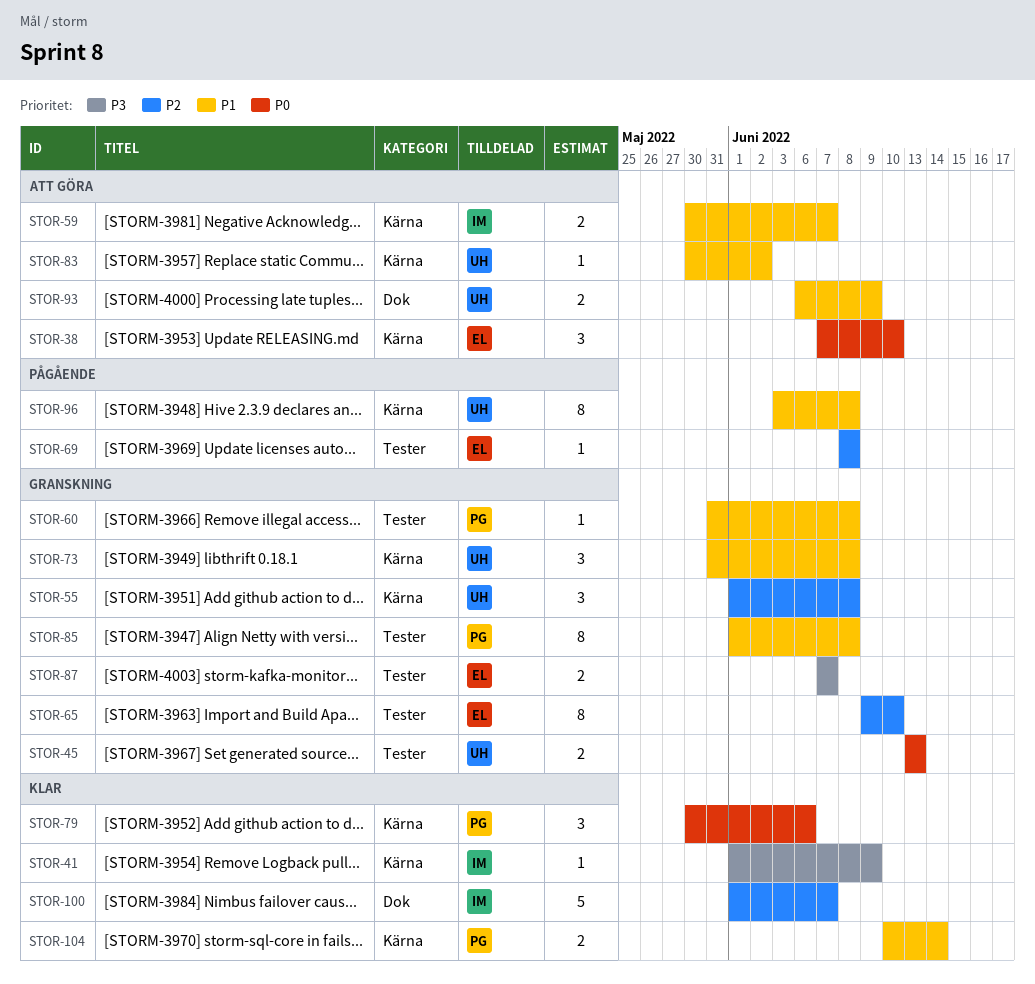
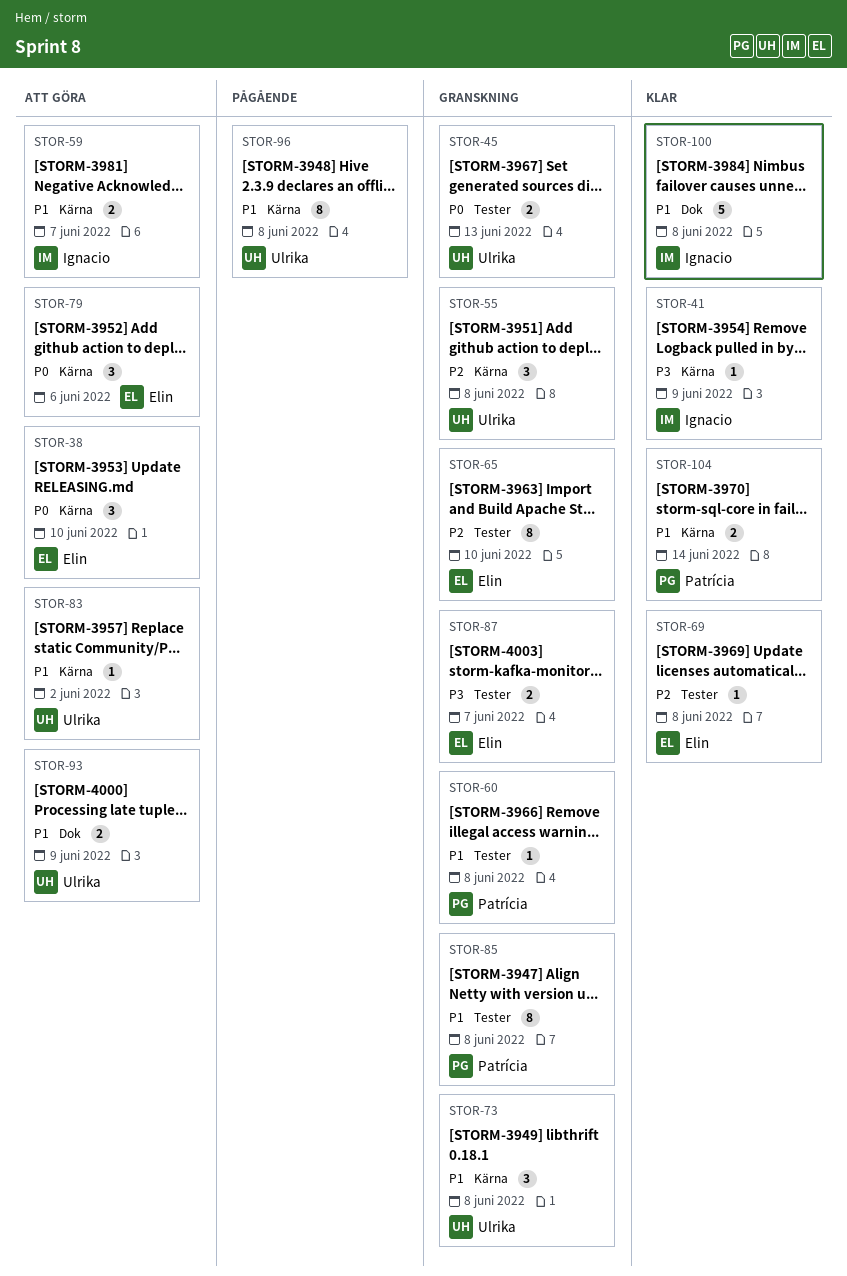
STOR-69, status: Pågående -> Klar
STOR-79, status: Klar -> Att göra
STOR-79, owner: Patrícia -> Elin
STOR-100, priority: P2 -> P1
STOR-100, due: Jun 7 -> Jun 8

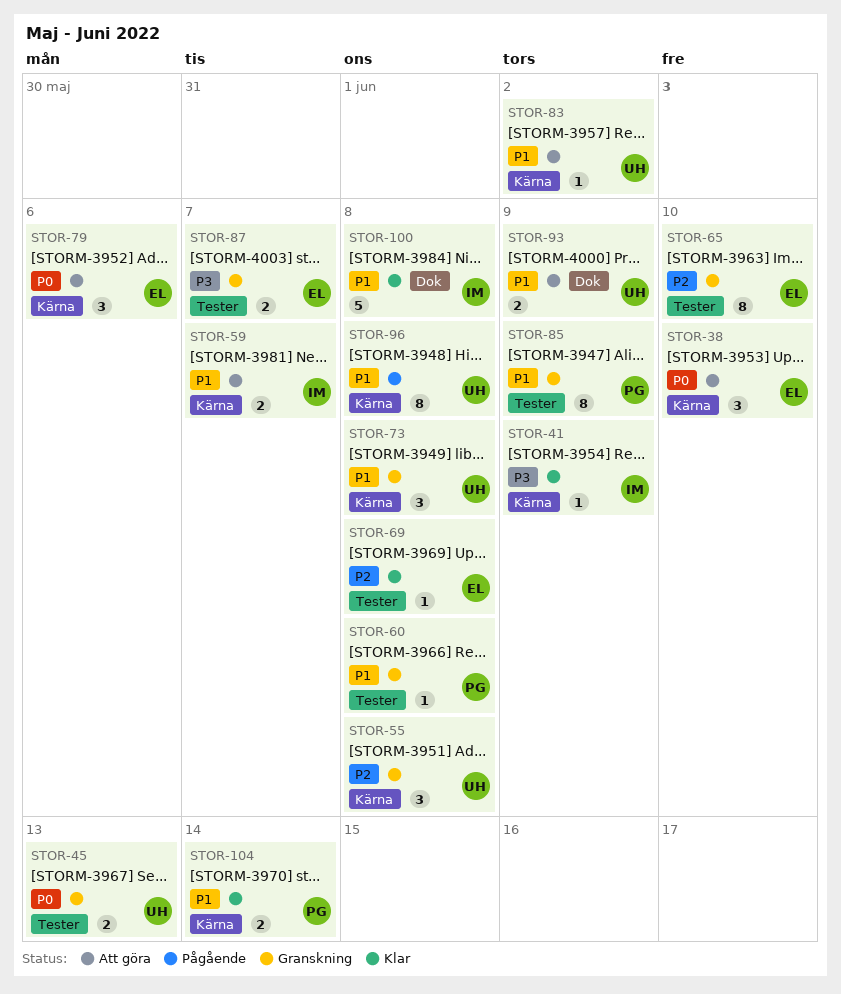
STOR-85, due: Jun 8 -> Jun 9

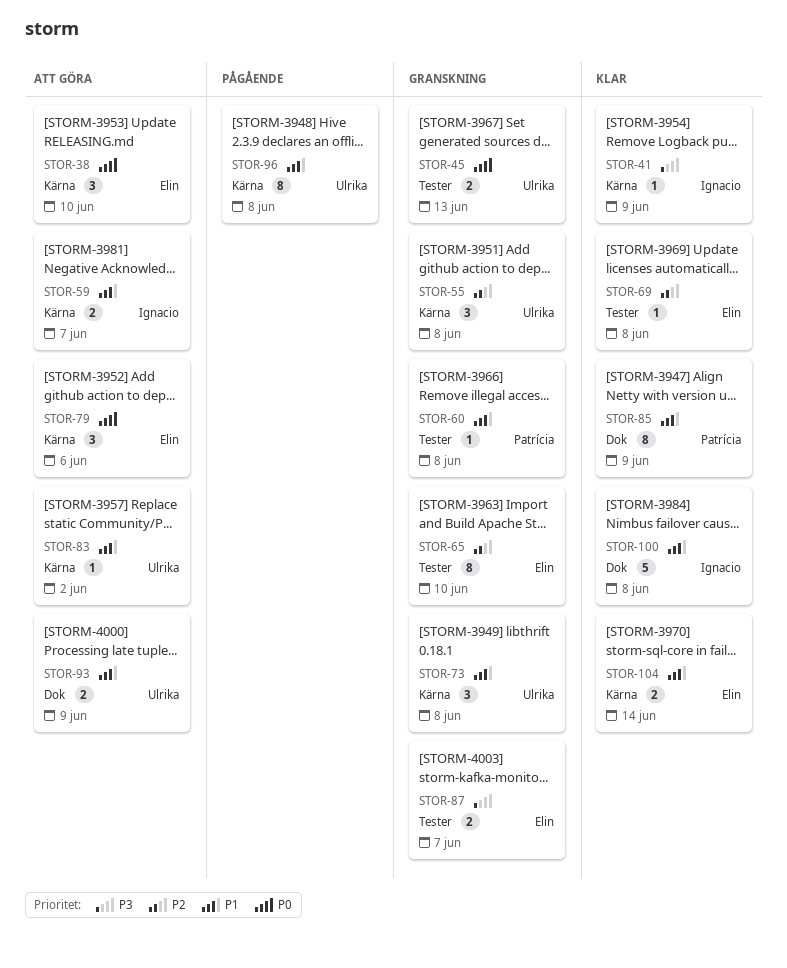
STOR-85, status: Granskning -> Klar
STOR-85, label: Tester -> Dok
STOR-104, owner: Patrícia -> Elin

